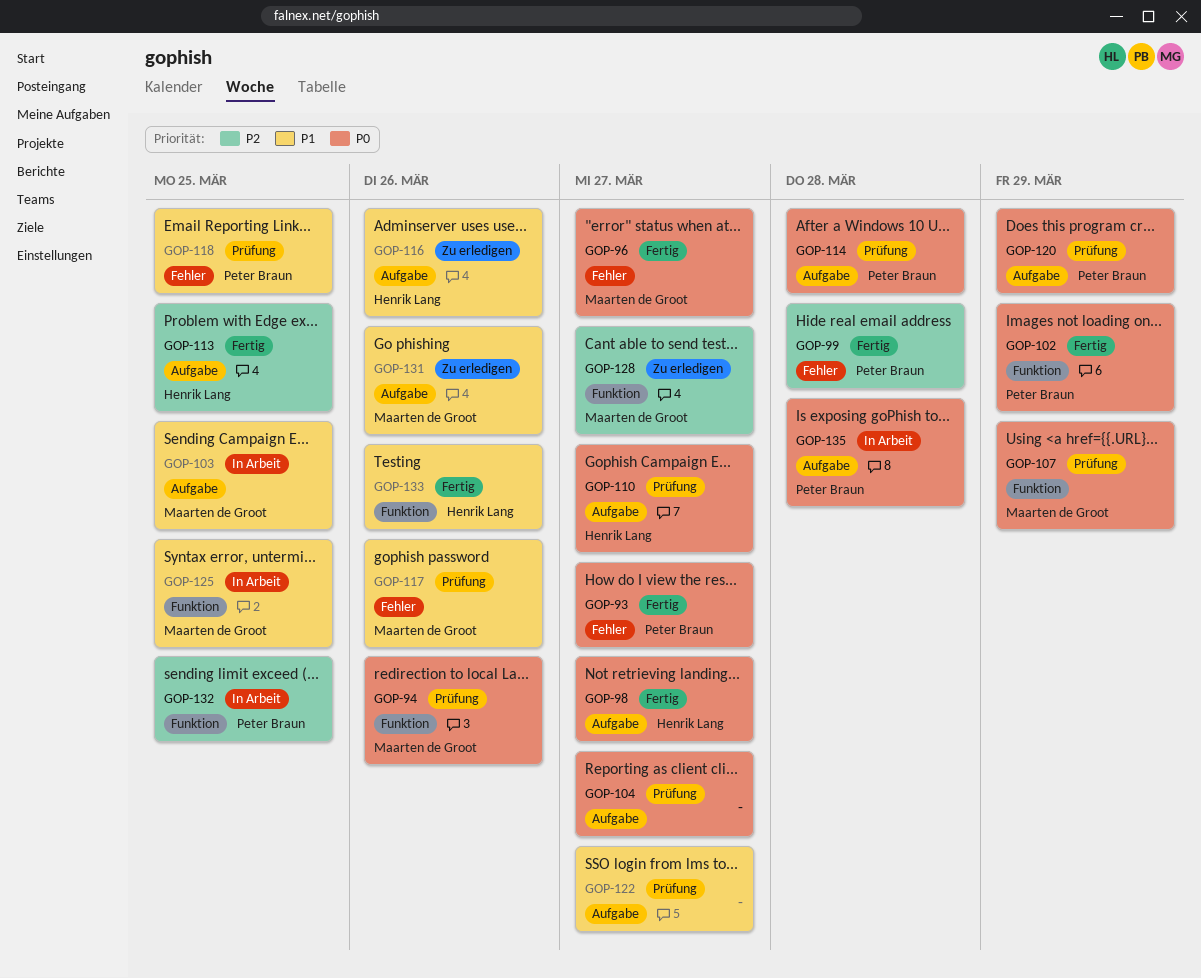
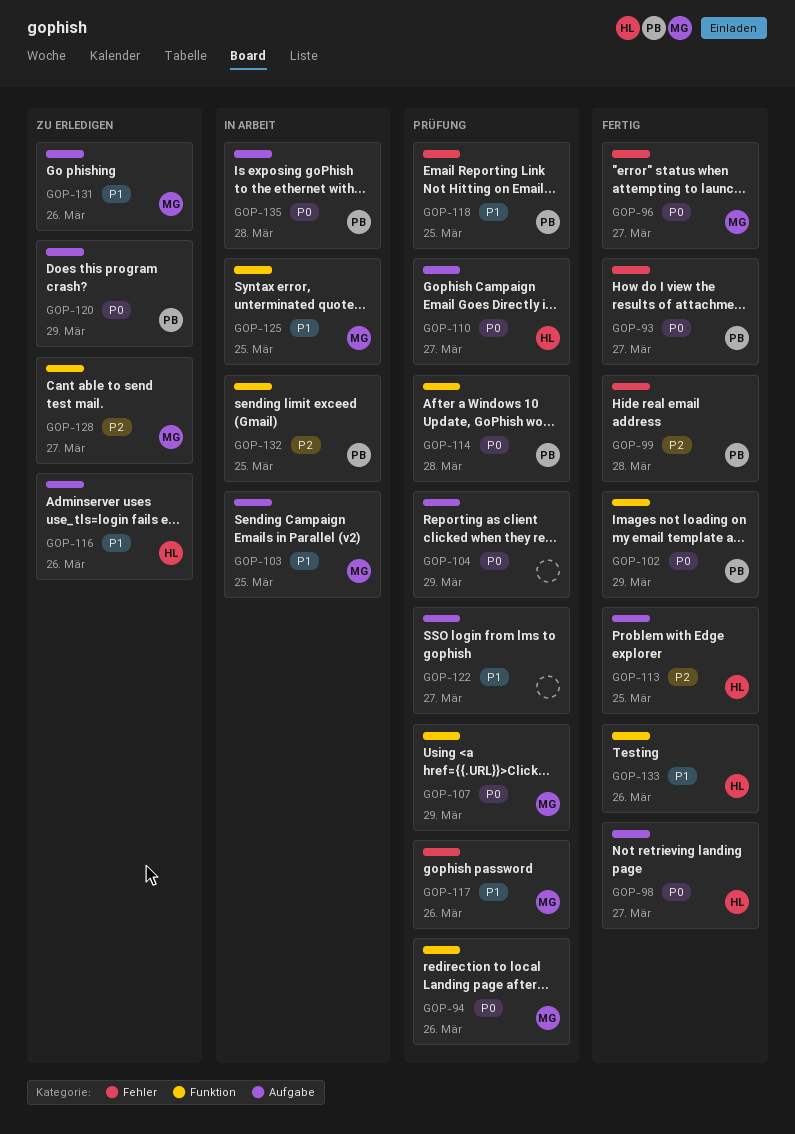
GOP-104, due: Mar 27 -> Mar 29
GOP-114, label: Aufgabe -> Funktion
GOP-120, status: Prüfung -> Zu erledigen

